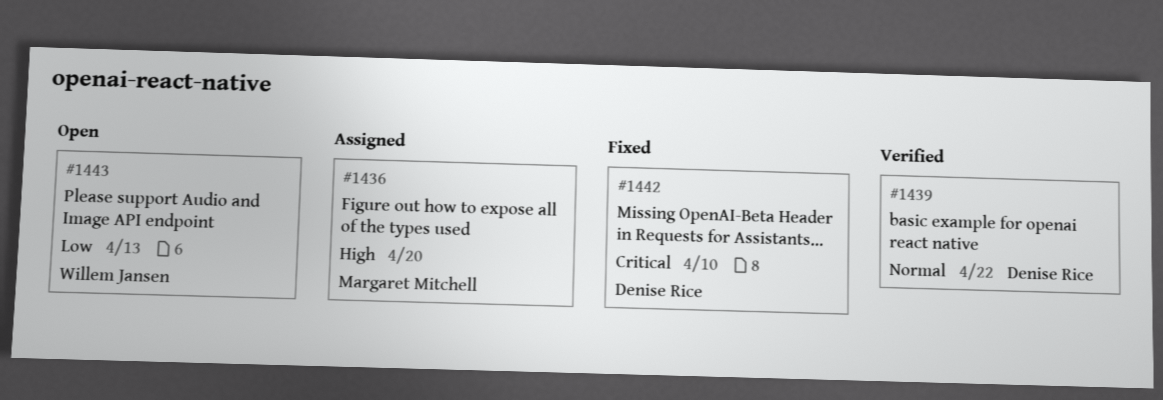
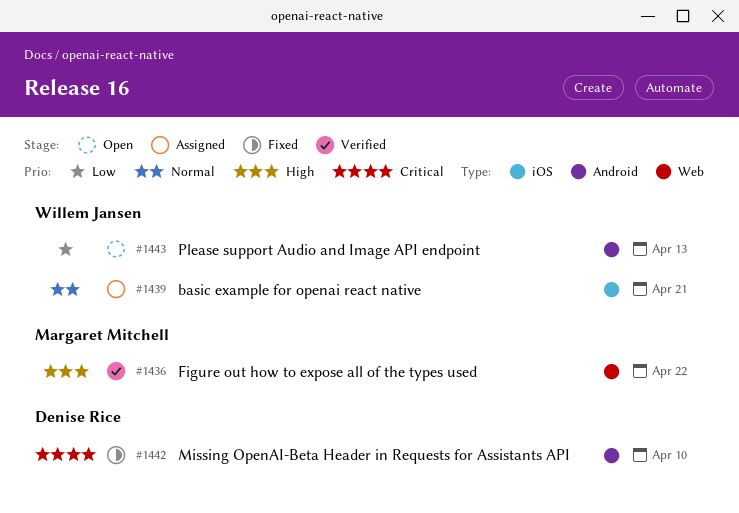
#1436, status: Assigned -> Verified
#1436, due: Apr 20 -> Apr 22
#1439, status: Verified -> Assigned
#1439, owner: Denise Rice -> Willem Jansen
#1439, due: Apr 22 -> Apr 21

